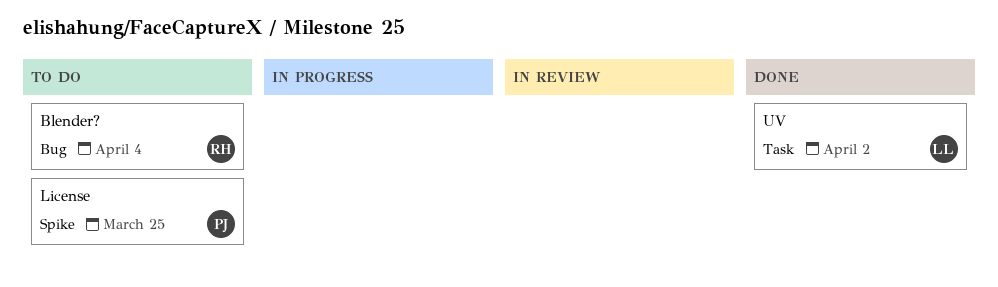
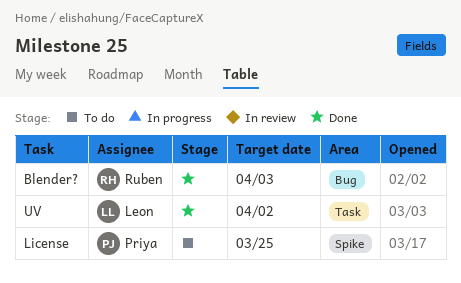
Blender?, status: To do -> Done
Blender?, due: Apr 4 -> Apr 3

